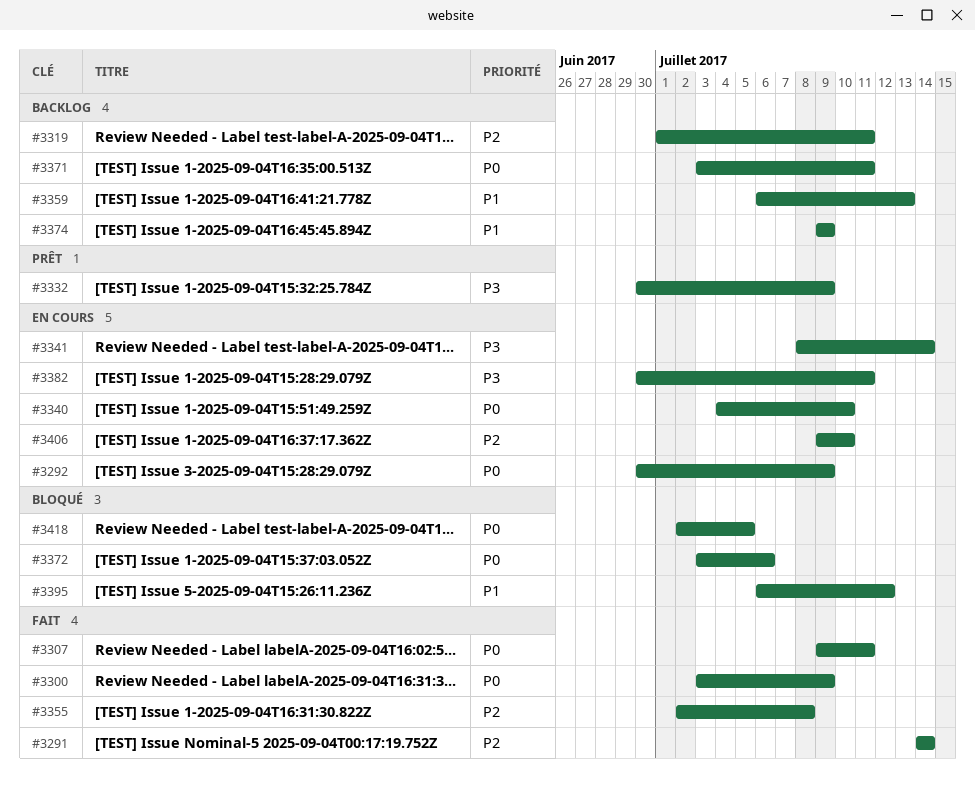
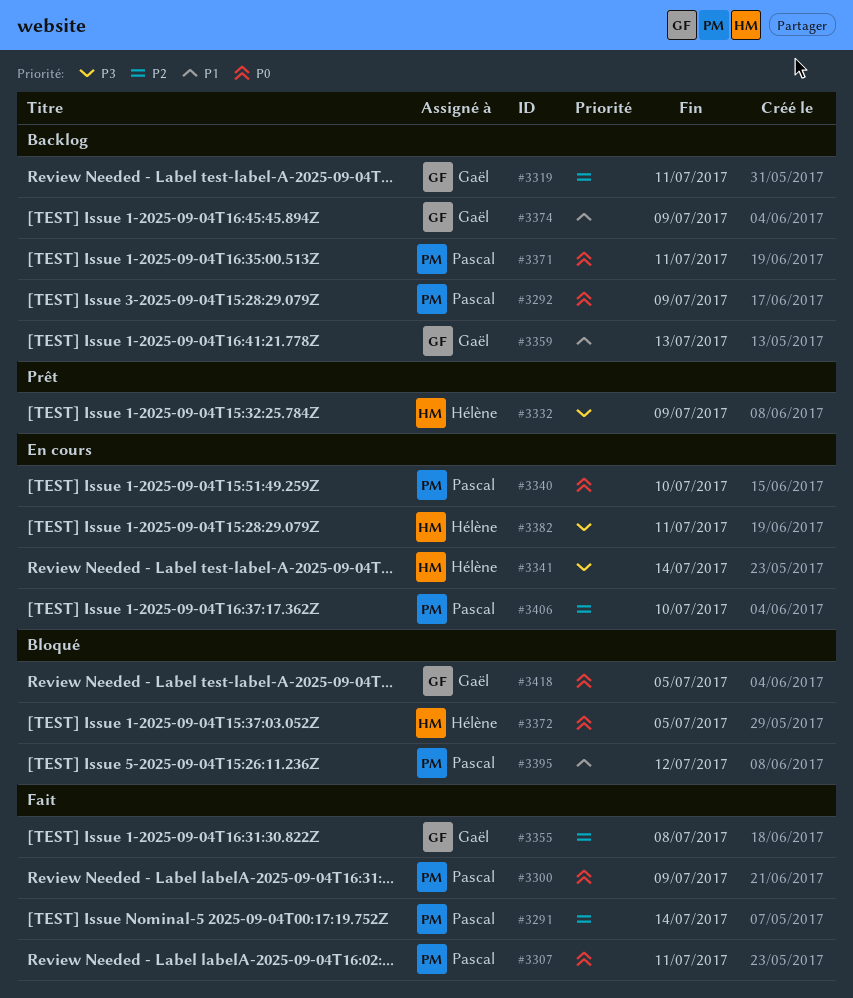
#3292, status: En cours -> Backlog
#3372, due: Jul 6 -> Jul 5

